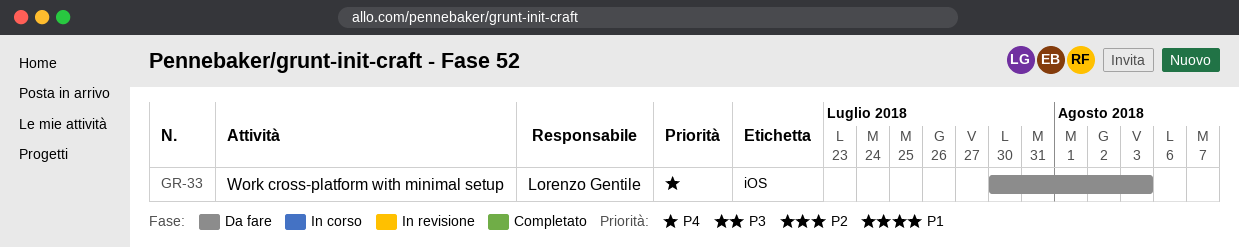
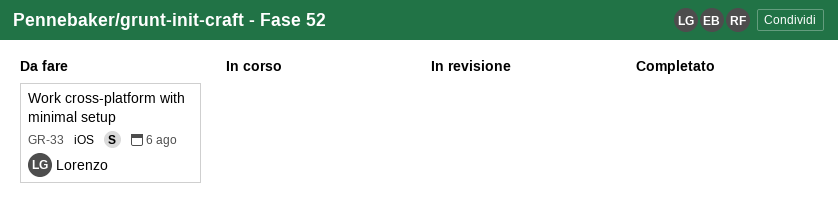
GR-33, due: Aug 3 -> Aug 6

